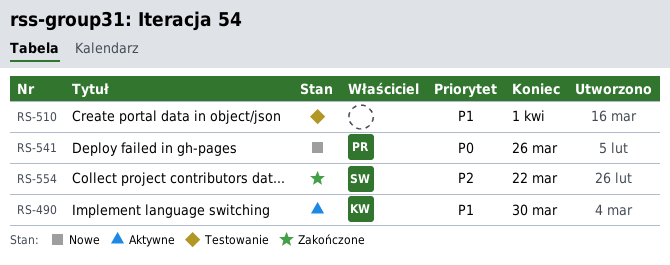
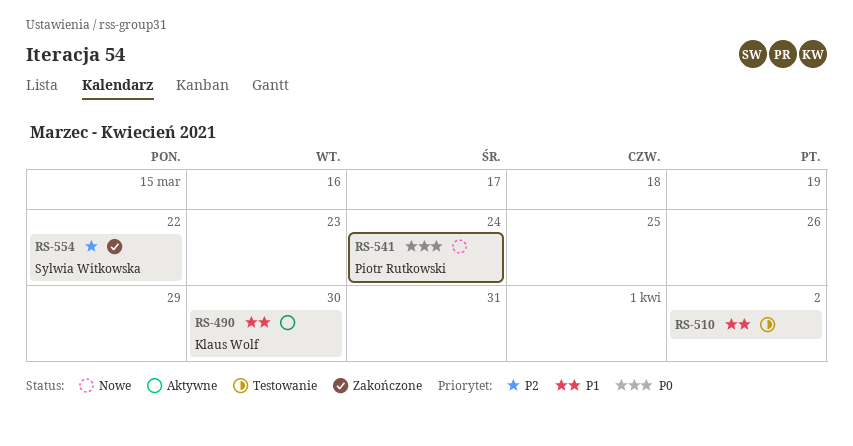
RS-510, due: Apr 1 -> Apr 2
RS-541, due: Mar 26 -> Mar 24

